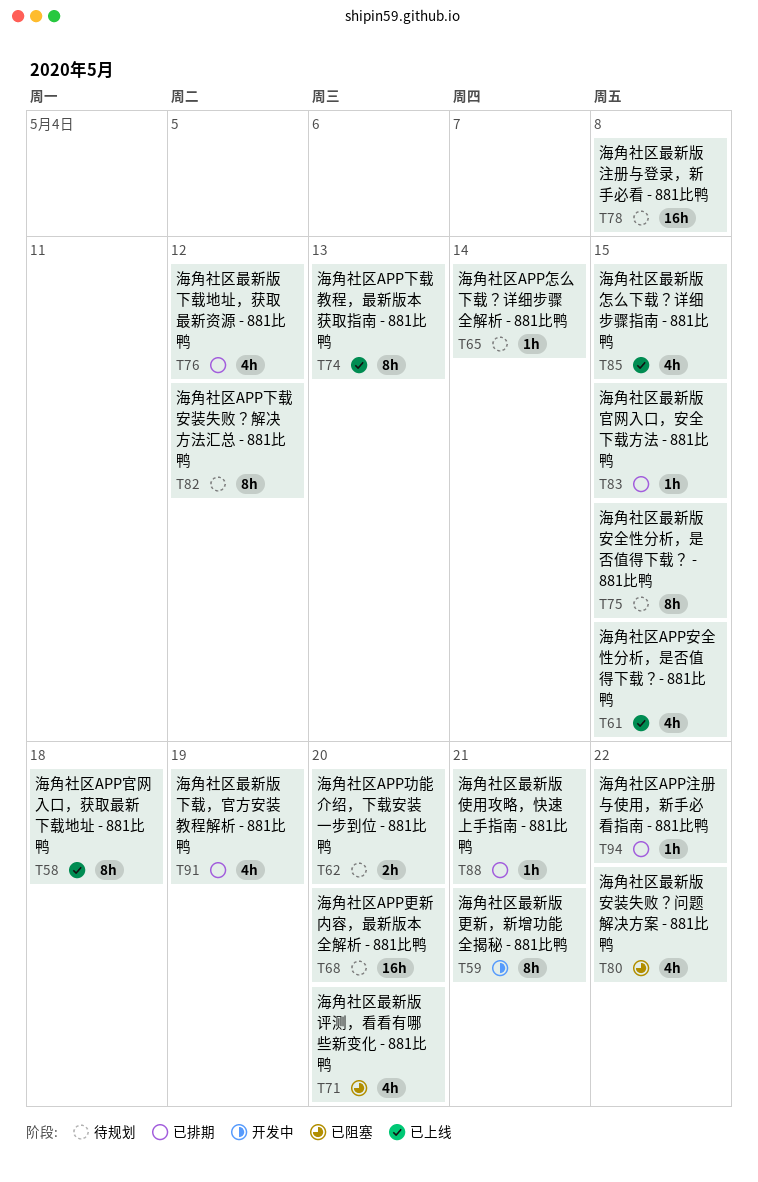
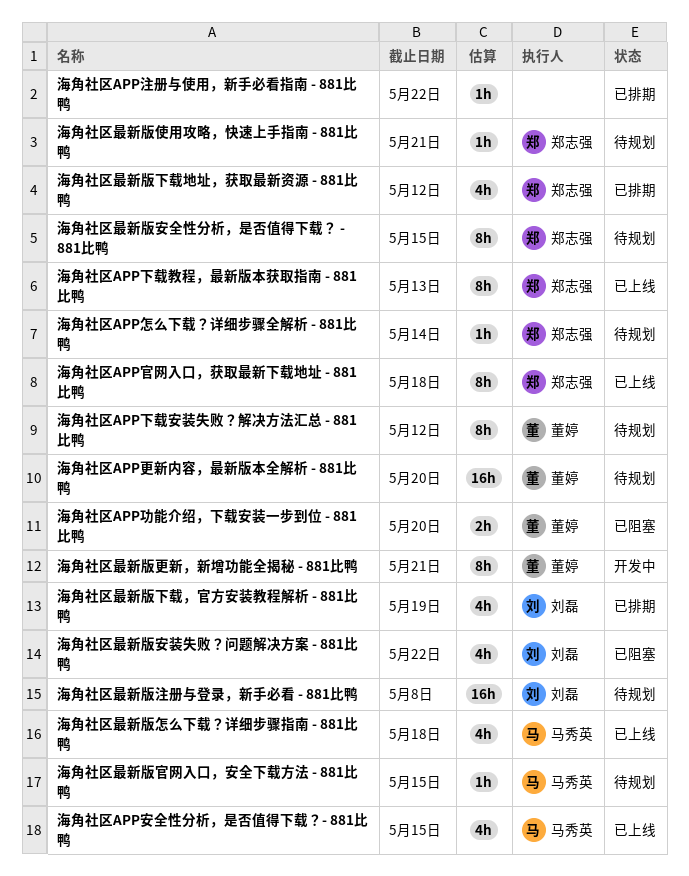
海角社区APP功能介绍，下载安装一步到位 - 881比鸭, status: 待规划 -> 已阻塞
海角社区最新版使用攻略，快速上手指南 - 881比鸭, status: 已排期 -> 待规划
海角社区最新版官网入口，安全下载方法 - 881比鸭, status: 已排期 -> 待规划
海角社区最新版怎么下载？详细步骤指南 - 881比鸭, due: May 15 -> May 18
海角社区最新版评测，看看有哪些新变化 - 881比鸭: present -> none

